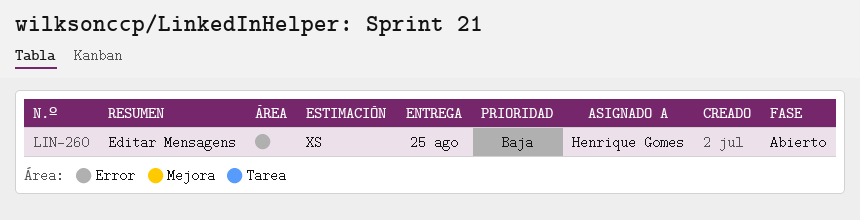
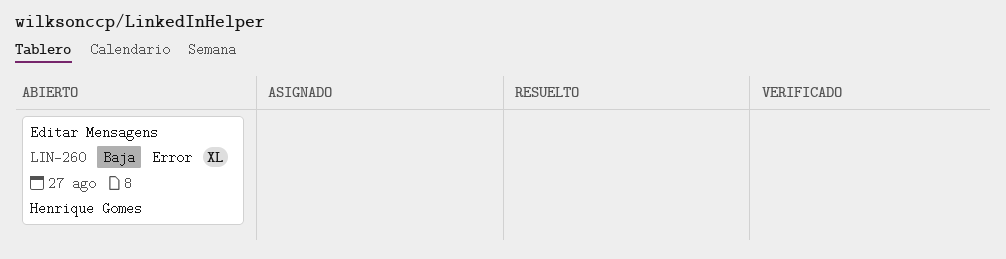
LIN-260, estimate: XS -> XL
LIN-260, due: Aug 25 -> Aug 27

